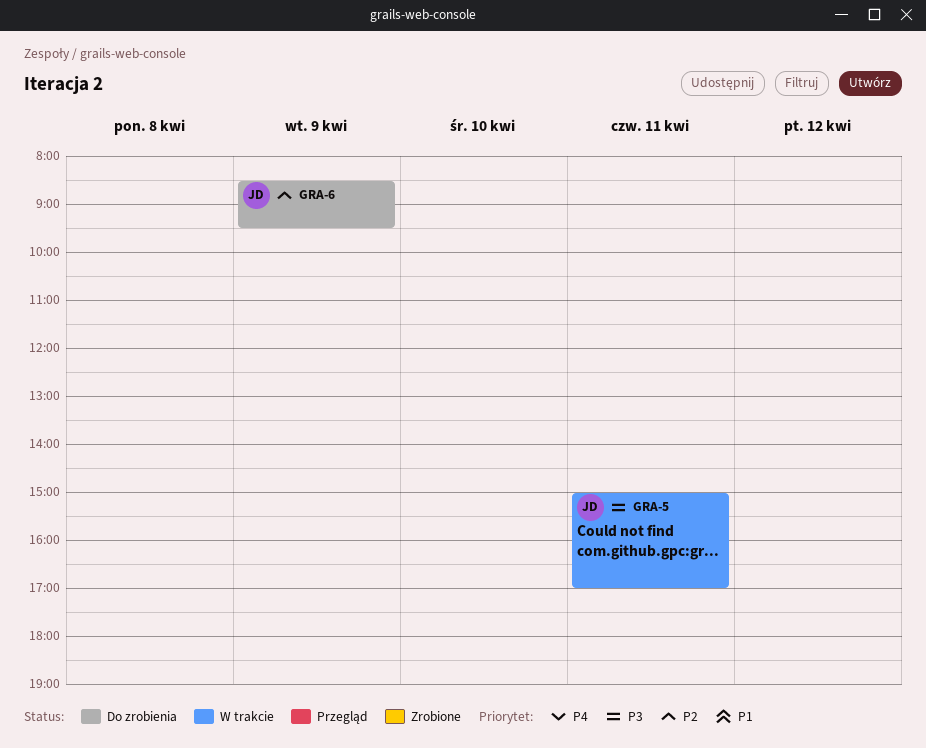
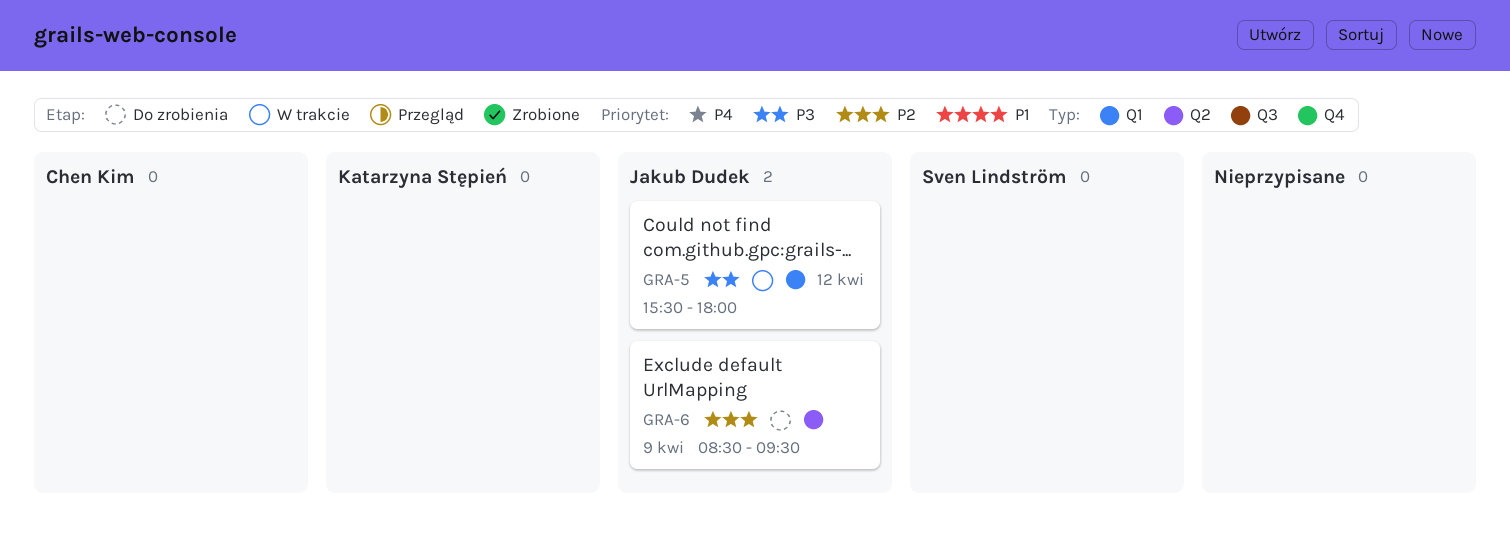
GRA-5, day: Apr 11 -> Apr 12
GRA-5, begins: 15:00 -> 15:30
GRA-5, ends: 17:00 -> 18:00

